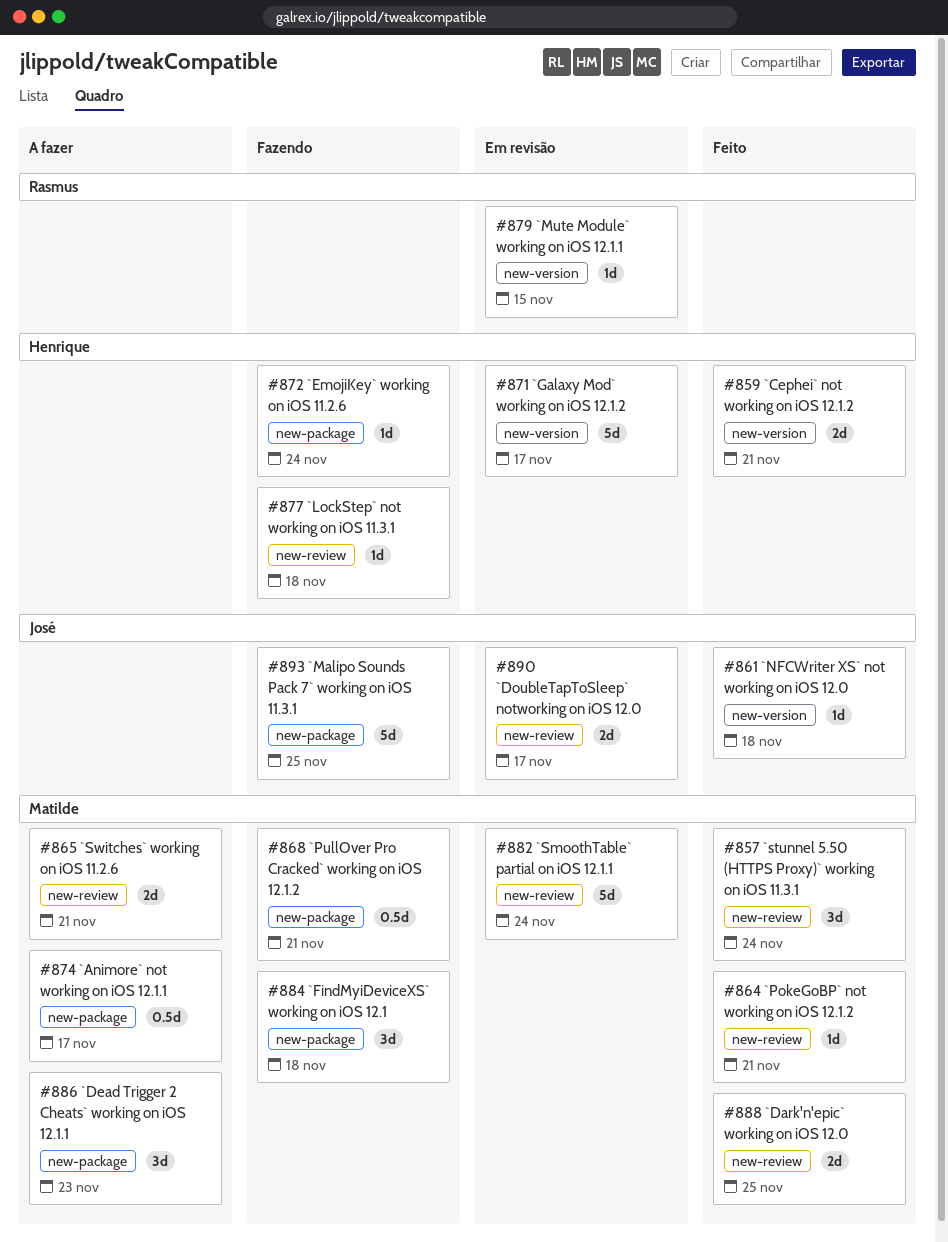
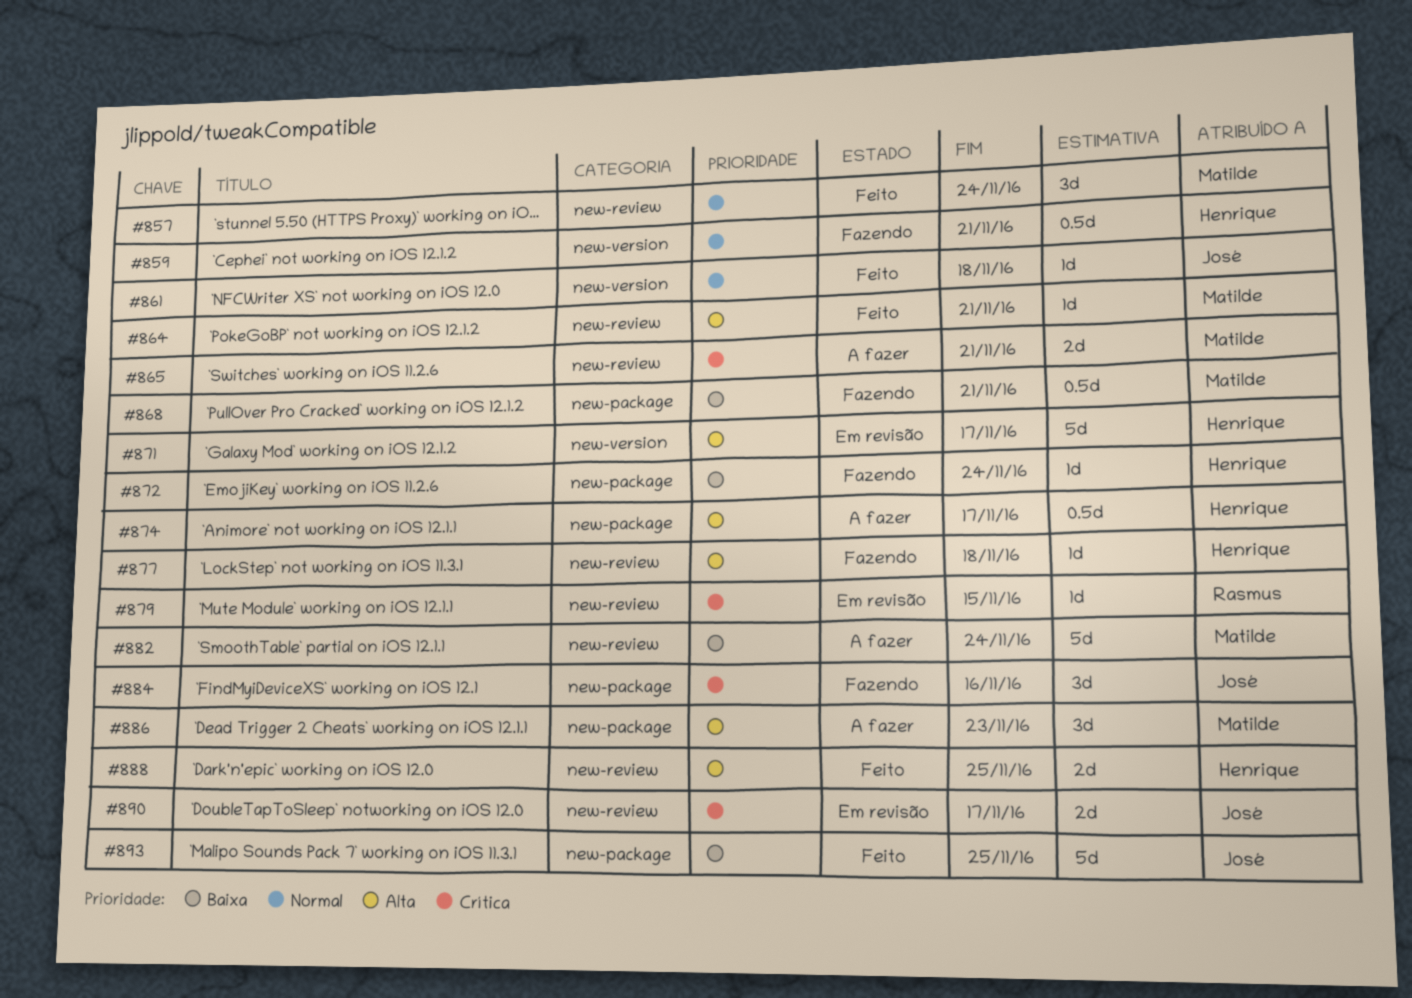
#859, status: Feito -> Fazendo
#859, estimate: 2d -> 0.5d
#874, owner: Matilde -> Henrique
#879, label: new-version -> new-review
#882, status: Em revisão -> A fazer
#884, owner: Matilde -> José
#884, due: Nov 18 -> Nov 16
#888, owner: Matilde -> Henrique
#893, status: Fazendo -> Feito

